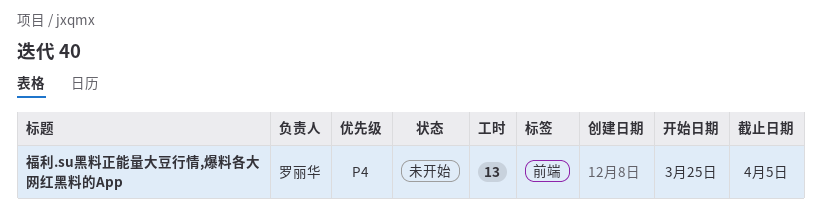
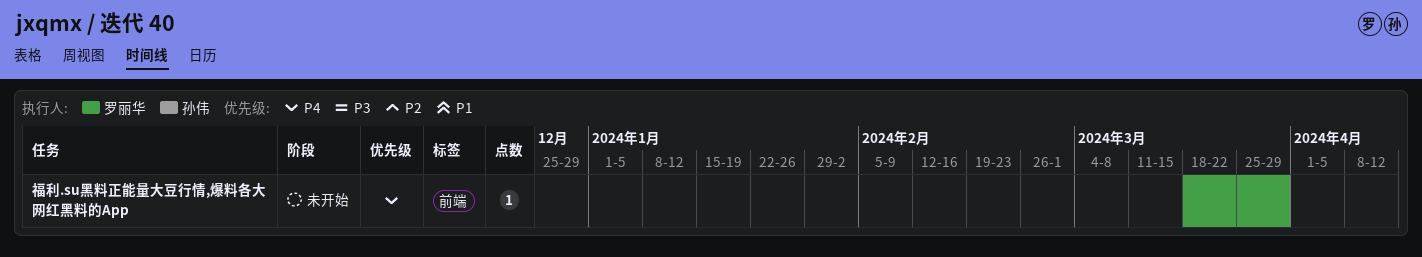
福利.su黑料正能量大豆行情,爆料各大网红黑料的App, estimate: 13 -> 1
福利.su黑料正能量大豆行情,爆料各大网红黑料的App, start: Mar 25 -> Mar 18
福利.su黑料正能量大豆行情,爆料各大网红黑料的App, due: Apr 5 -> Mar 29

